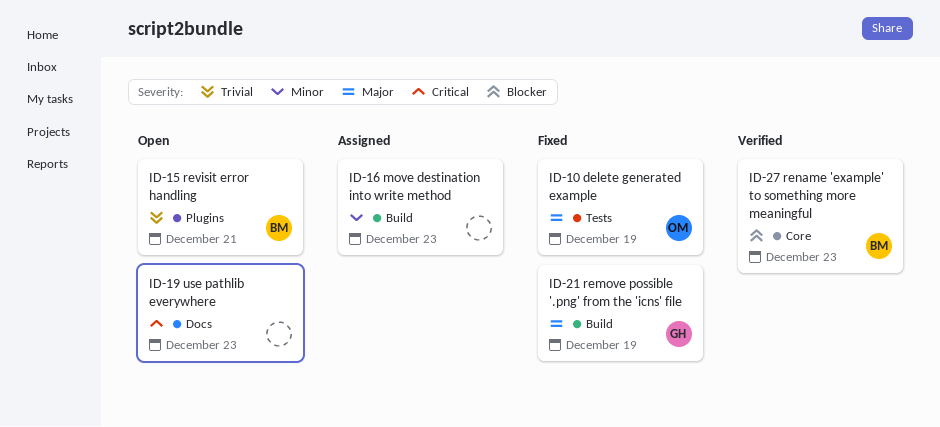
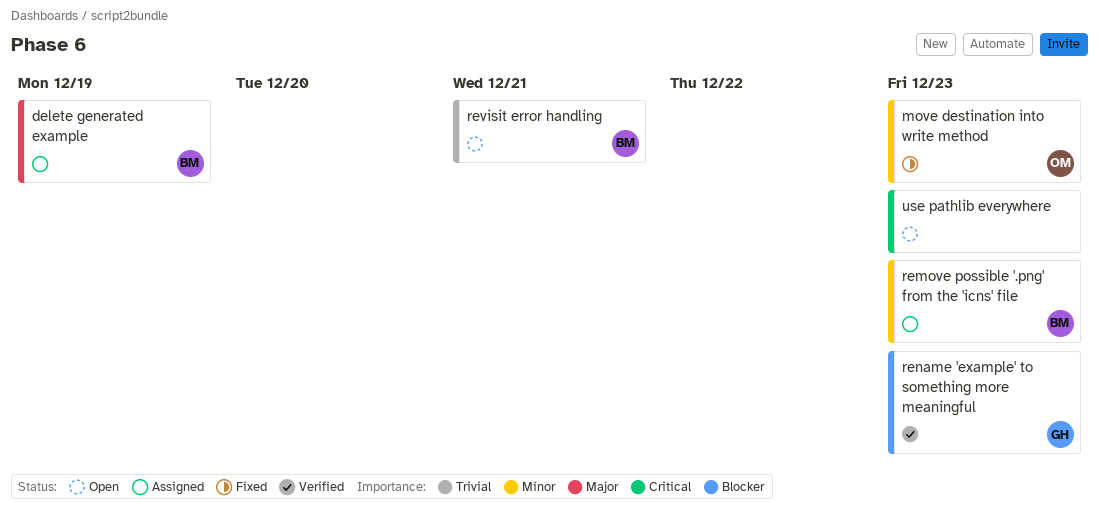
delete generated example, status: Fixed -> Assigned
delete generated example, owner: OM -> BM
move destination into write method, status: Assigned -> Fixed
move destination into write method, owner: none -> OM
remove possible '.png' from the 'icns' file, status: Fixed -> Assigned
remove possible '.png' from the 'icns' file, owner: GH -> BM
remove possible '.png' from the 'icns' file, priority: Major -> Minor
remove possible '.png' from the 'icns' file, due: Dec 19 -> Dec 23
rename 'example' to something more meaningful, owner: BM -> GH

